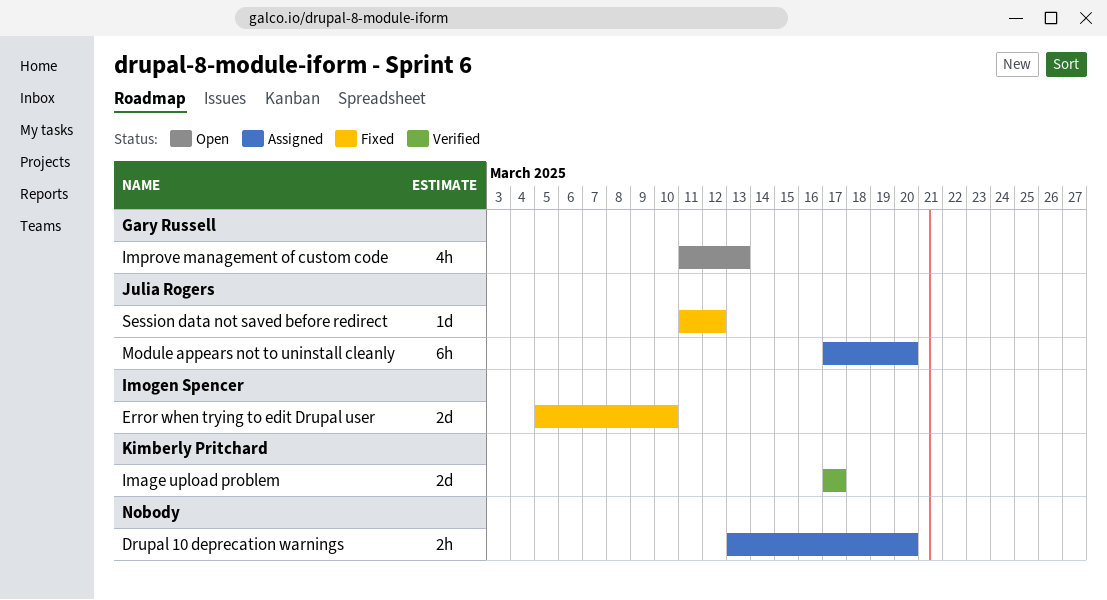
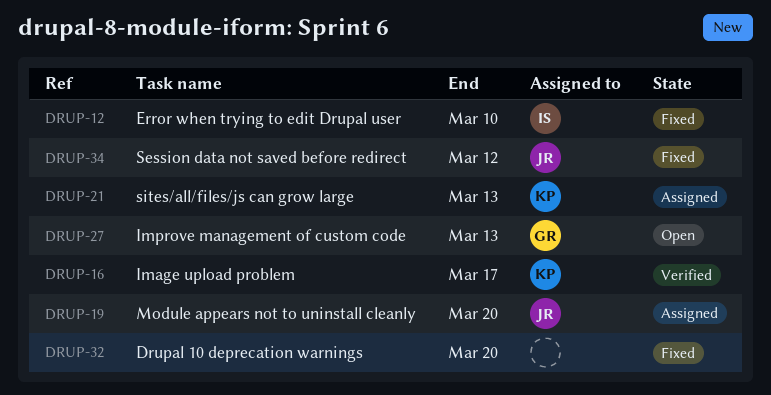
Drupal 10 deprecation warnings, status: Assigned -> Fixed
sites/all/files/js can grow large: none -> present

